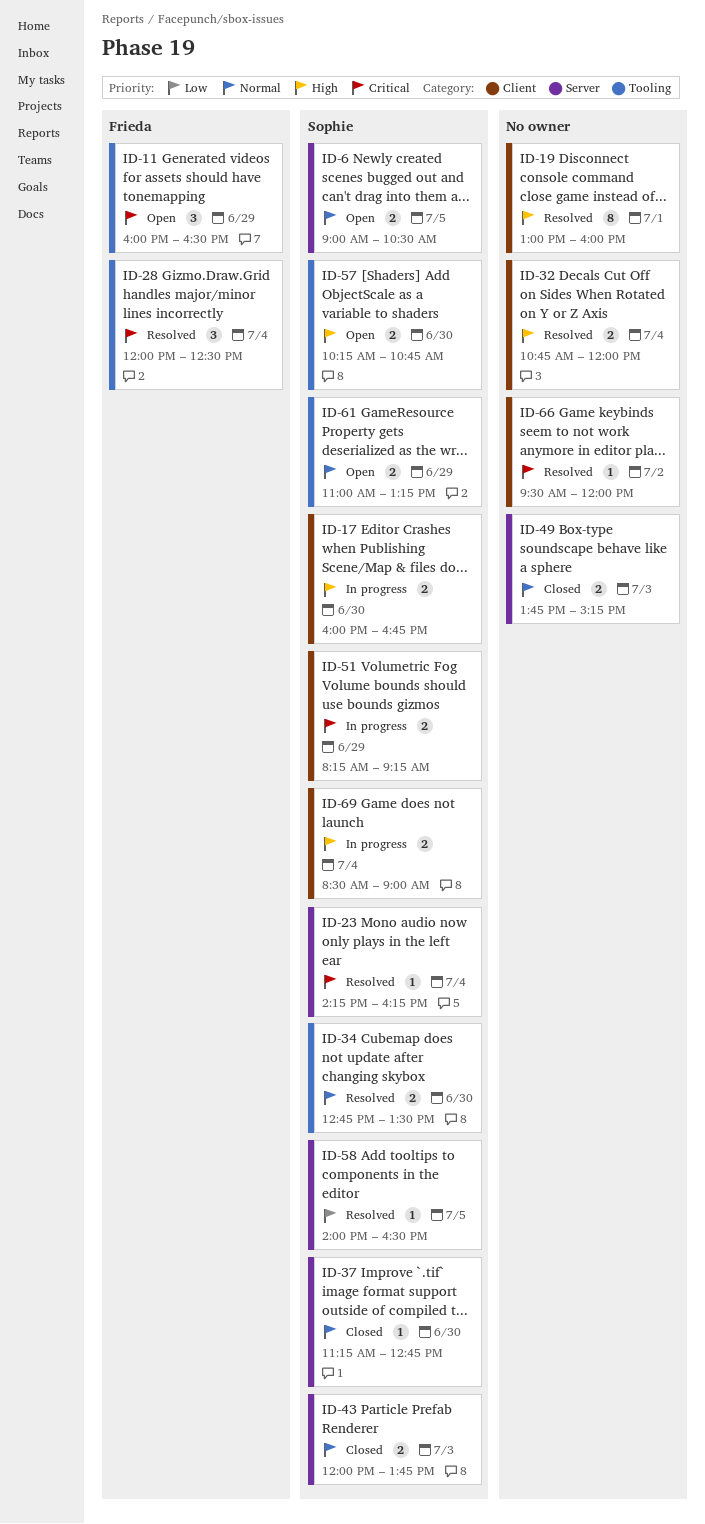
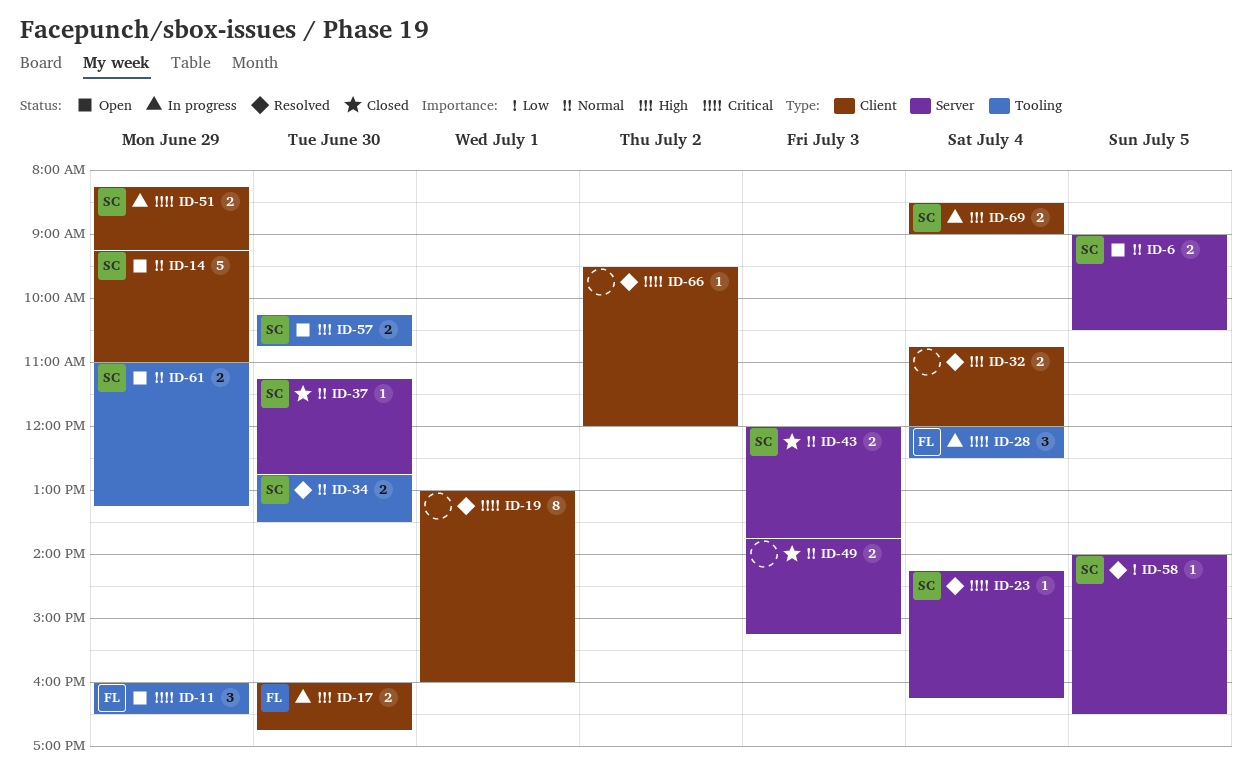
ID-14: none -> present
ID-17, owner: Sophie -> Frieda
ID-19, priority: High -> Critical
ID-28, status: Resolved -> In progress

